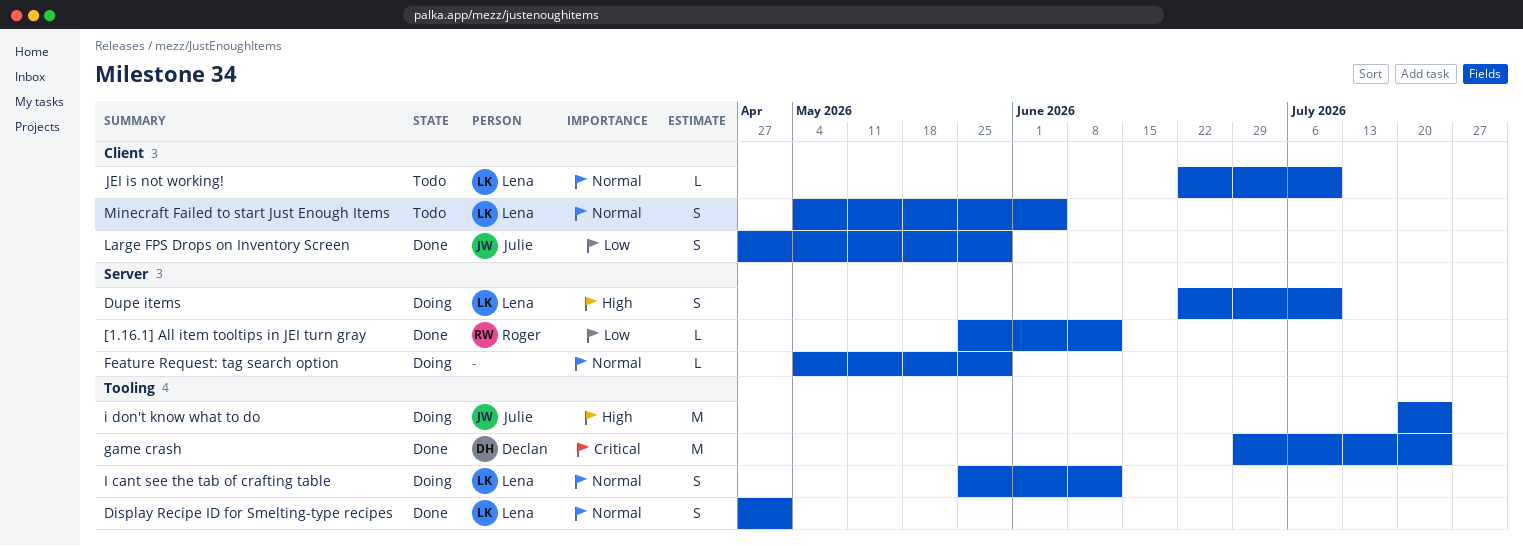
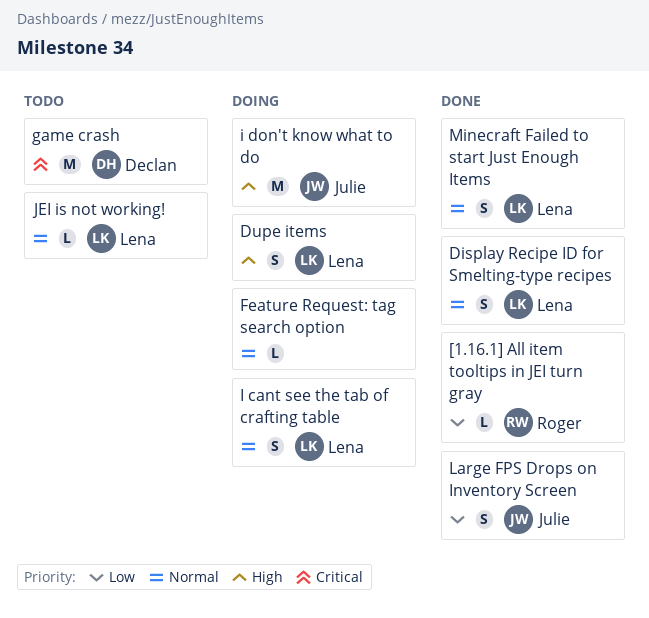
game crash, status: Done -> Todo
Minecraft Failed to start Just Enough Items, status: Todo -> Done

